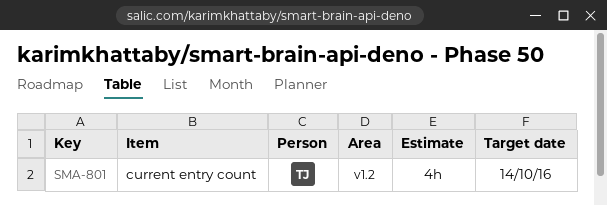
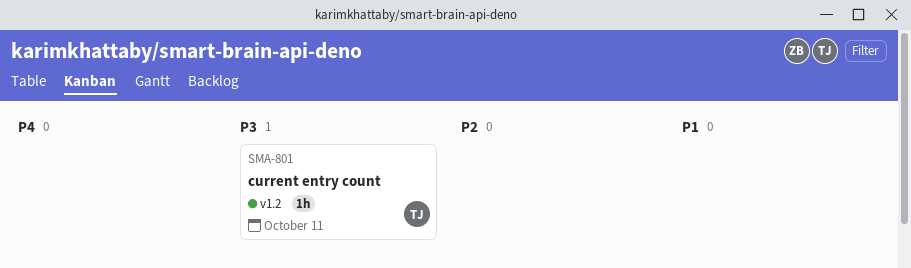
SMA-801, estimate: 4h -> 1h
SMA-801, due: Oct 14 -> Oct 11

